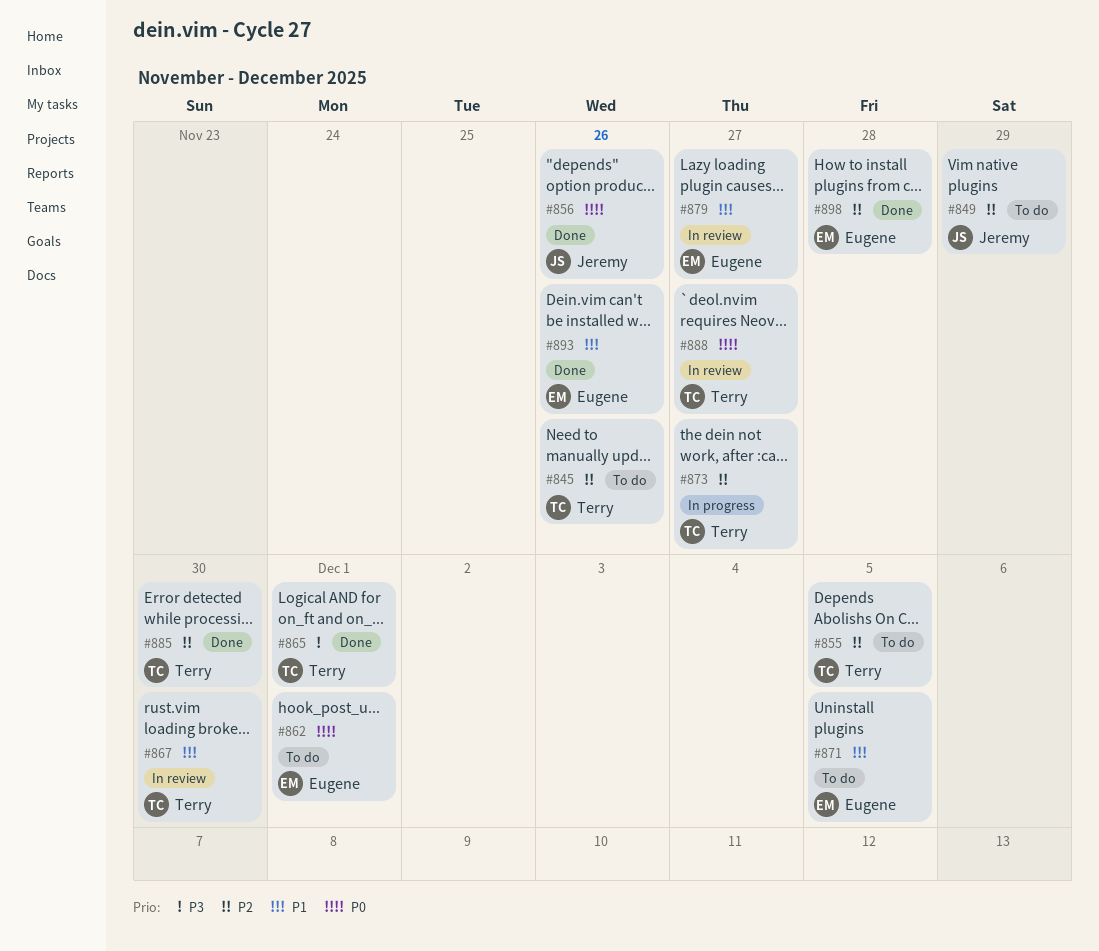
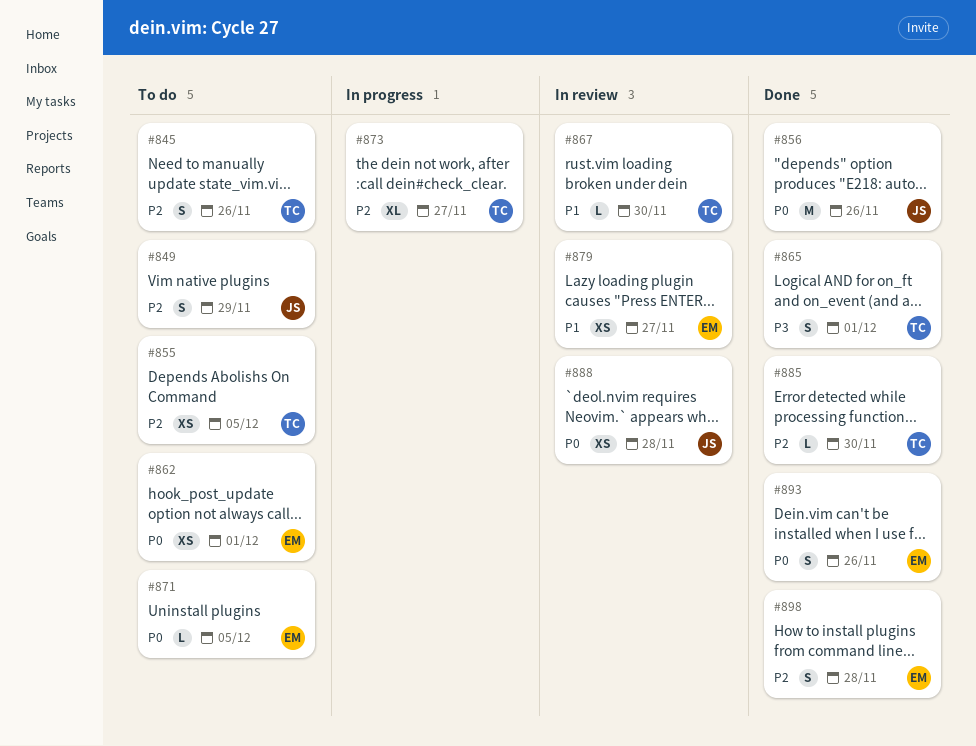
#871, priority: P1 -> P0
#888, owner: Terry -> Jeremy
#888, due: Nov 27 -> Nov 28
#893, priority: P1 -> P0

